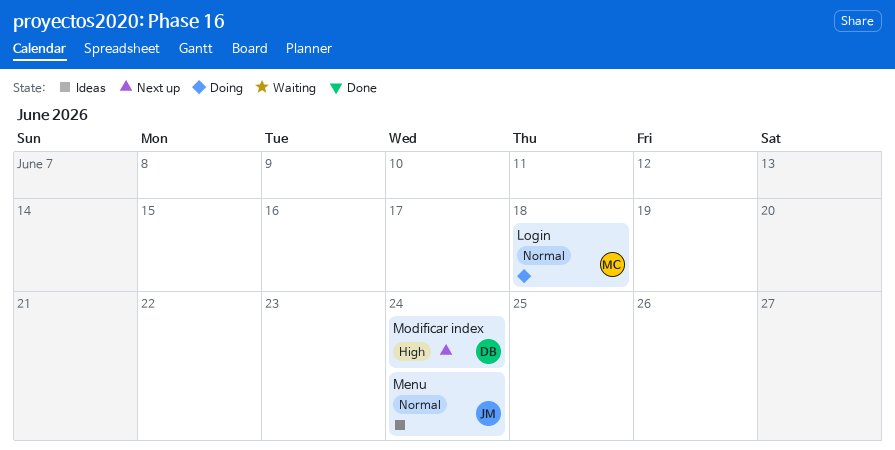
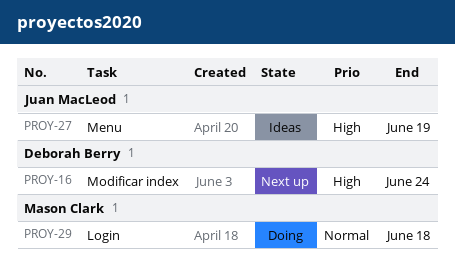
Menu, priority: Normal -> High
Menu, due: Jun 24 -> Jun 19

